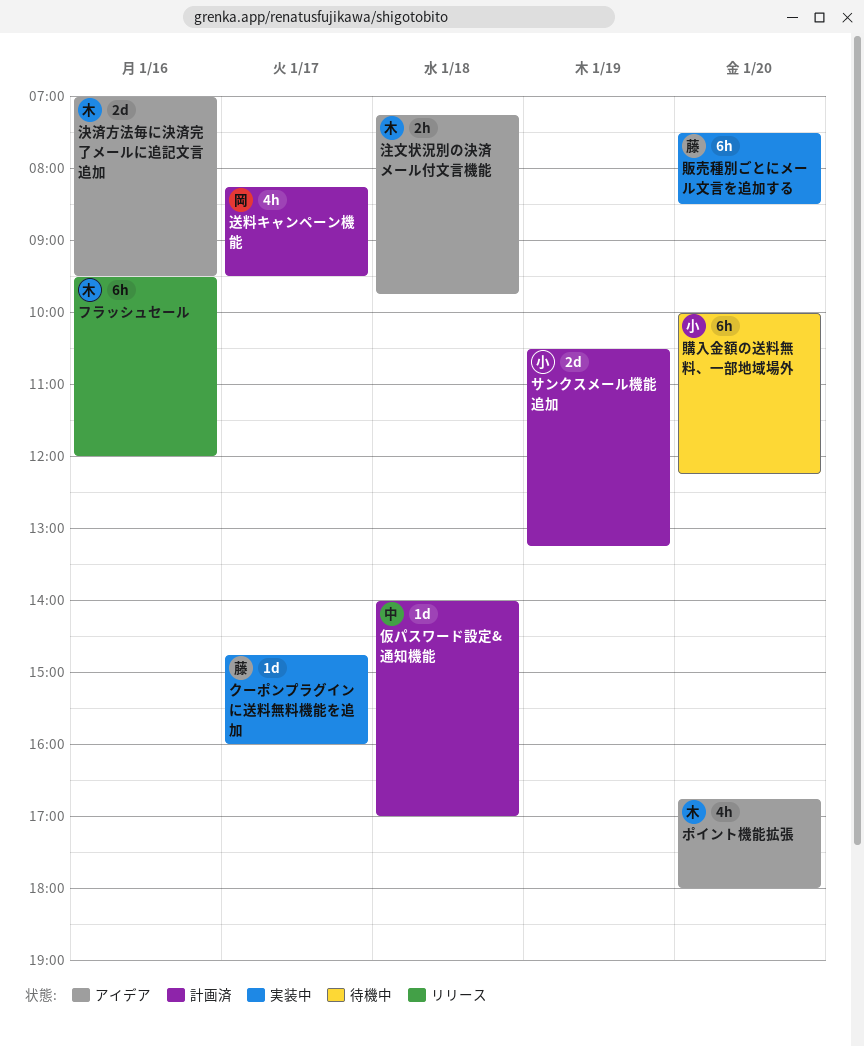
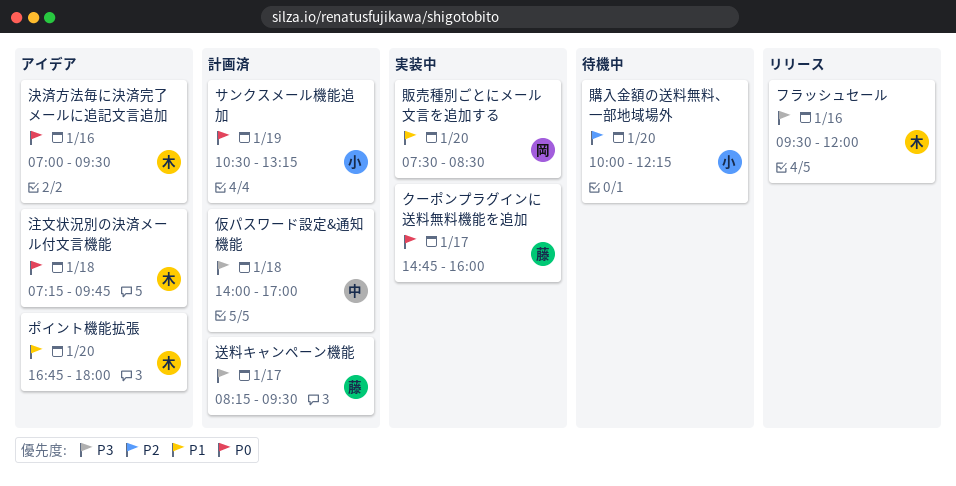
販売種別ごとにメール文言を追加する, owner: 藤 -> 岡
送料キャンペーン機能, owner: 岡 -> 藤

